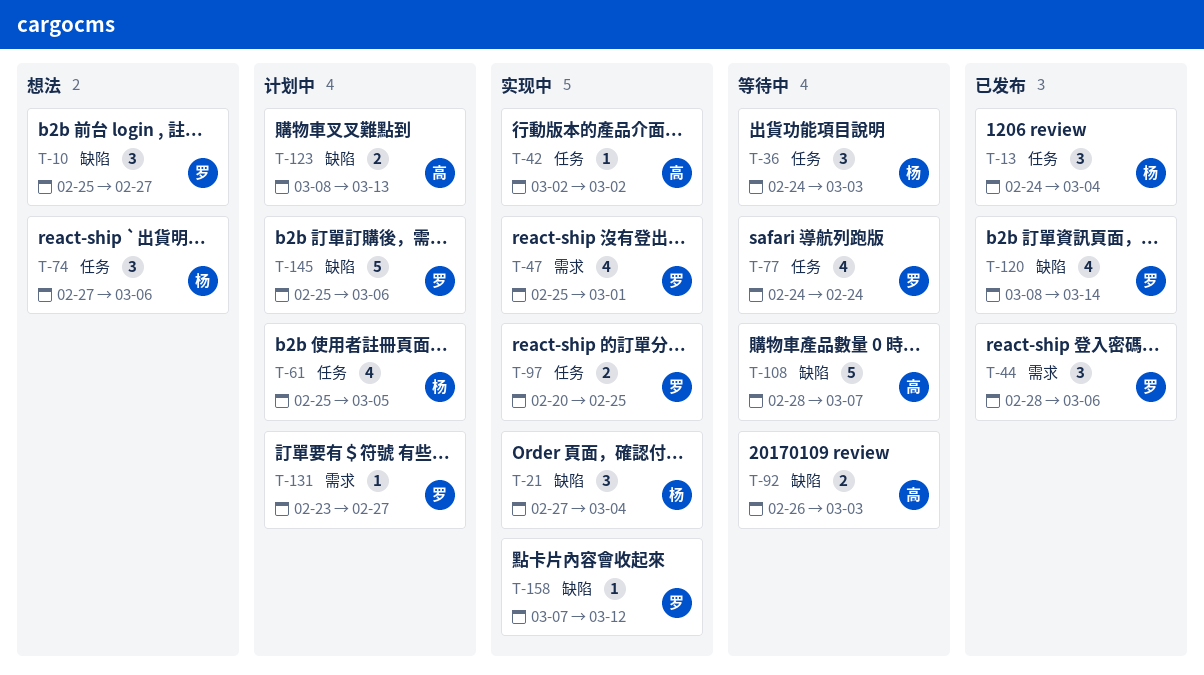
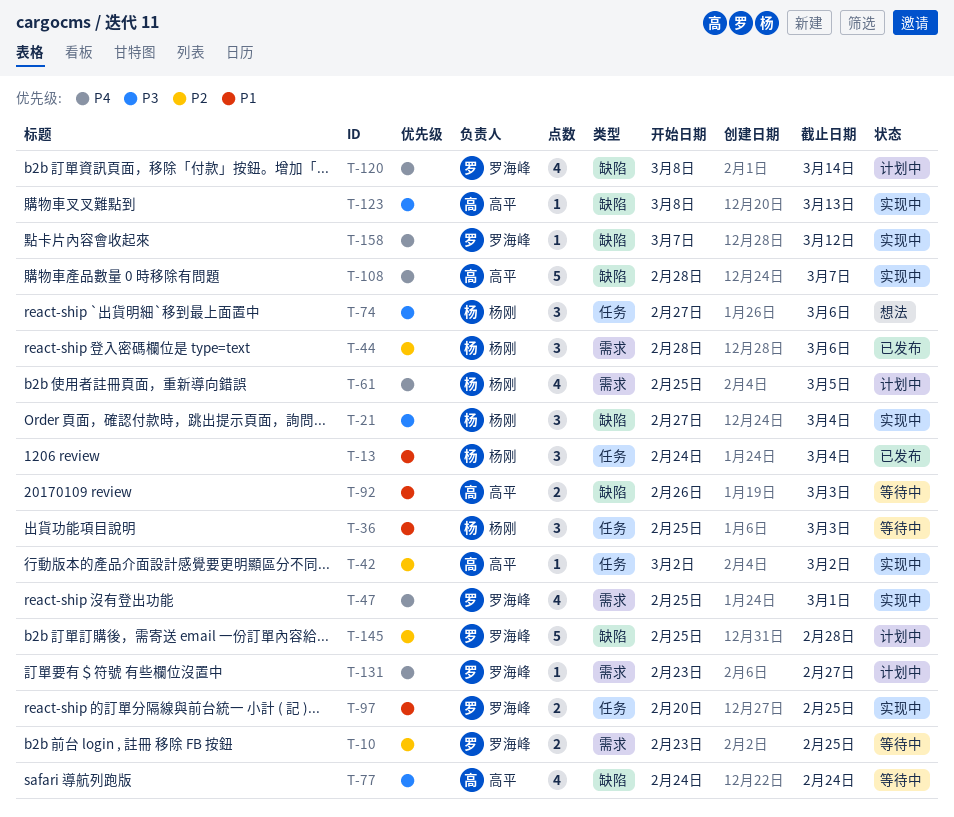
T-10, status: 想法 -> 等待中
T-10, label: 缺陷 -> 需求
T-10, estimate: 3 -> 2
T-10, start: Feb 25 -> Feb 23
T-10, due: Feb 27 -> Feb 25
T-36, start: Feb 24 -> Feb 25
T-44, owner: 罗海峰 -> 杨刚
T-61, label: 任务 -> 需求
T-77, owner: 罗海峰 -> 高平
T-77, label: 任务 -> 缺陷
T-108, status: 等待中 -> 实现中
T-120, status: 已发布 -> 计划中
T-123, status: 计划中 -> 实现中
T-123, estimate: 2 -> 1
T-145, due: Mar 6 -> Feb 28

